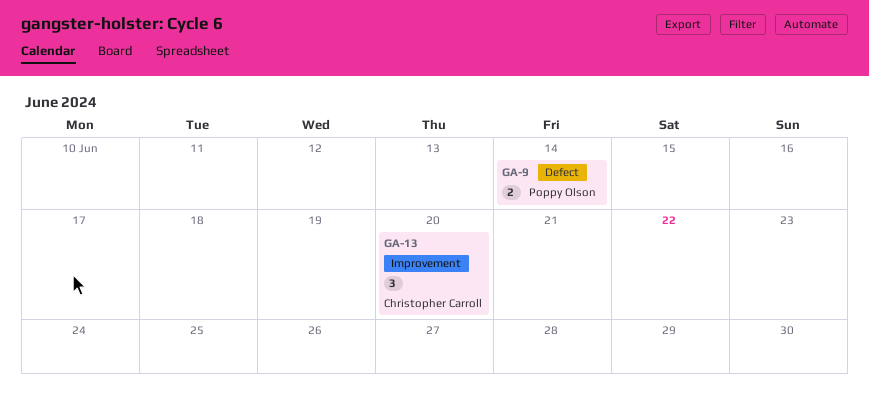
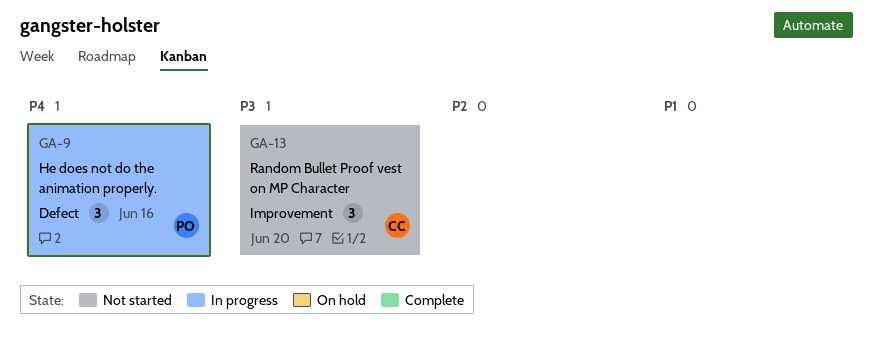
GA-9, estimate: 2 -> 3
GA-9, due: Jun 14 -> Jun 16

